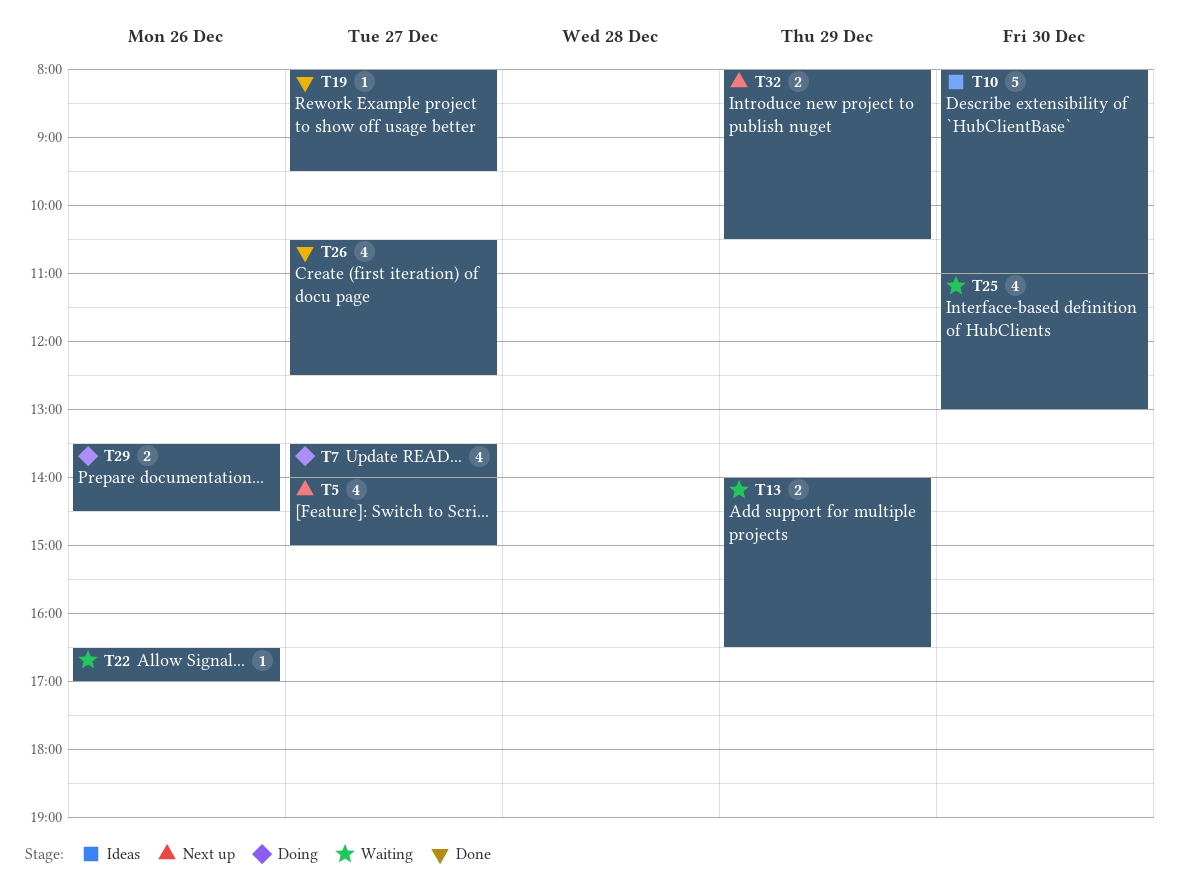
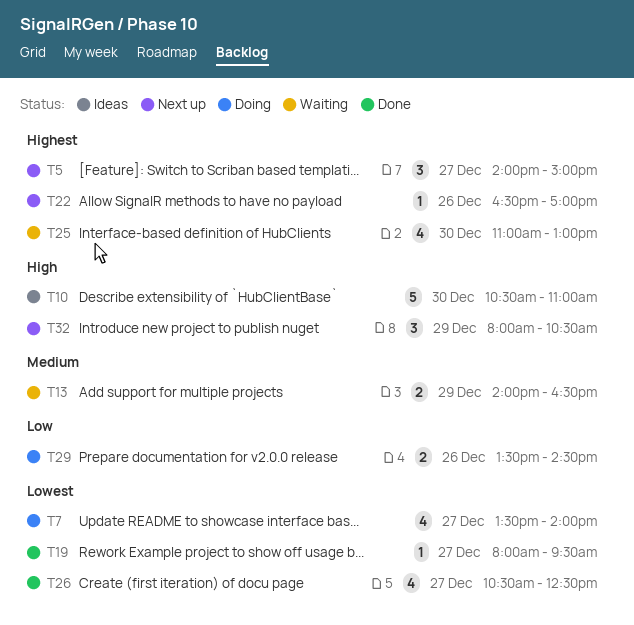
T5, estimate: 4 -> 3
T10, begins: 08:00 -> 10:30
T22, status: Waiting -> Next up
T32, estimate: 2 -> 3

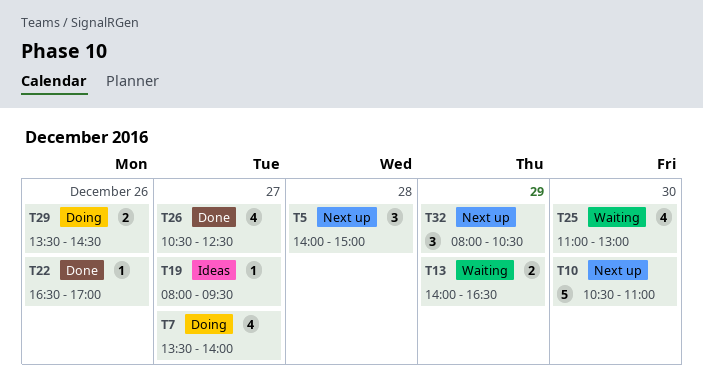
T5, day: Dec 27 -> Dec 28
T10, status: Ideas -> Next up
T19, status: Done -> Ideas
T22, status: Next up -> Done

